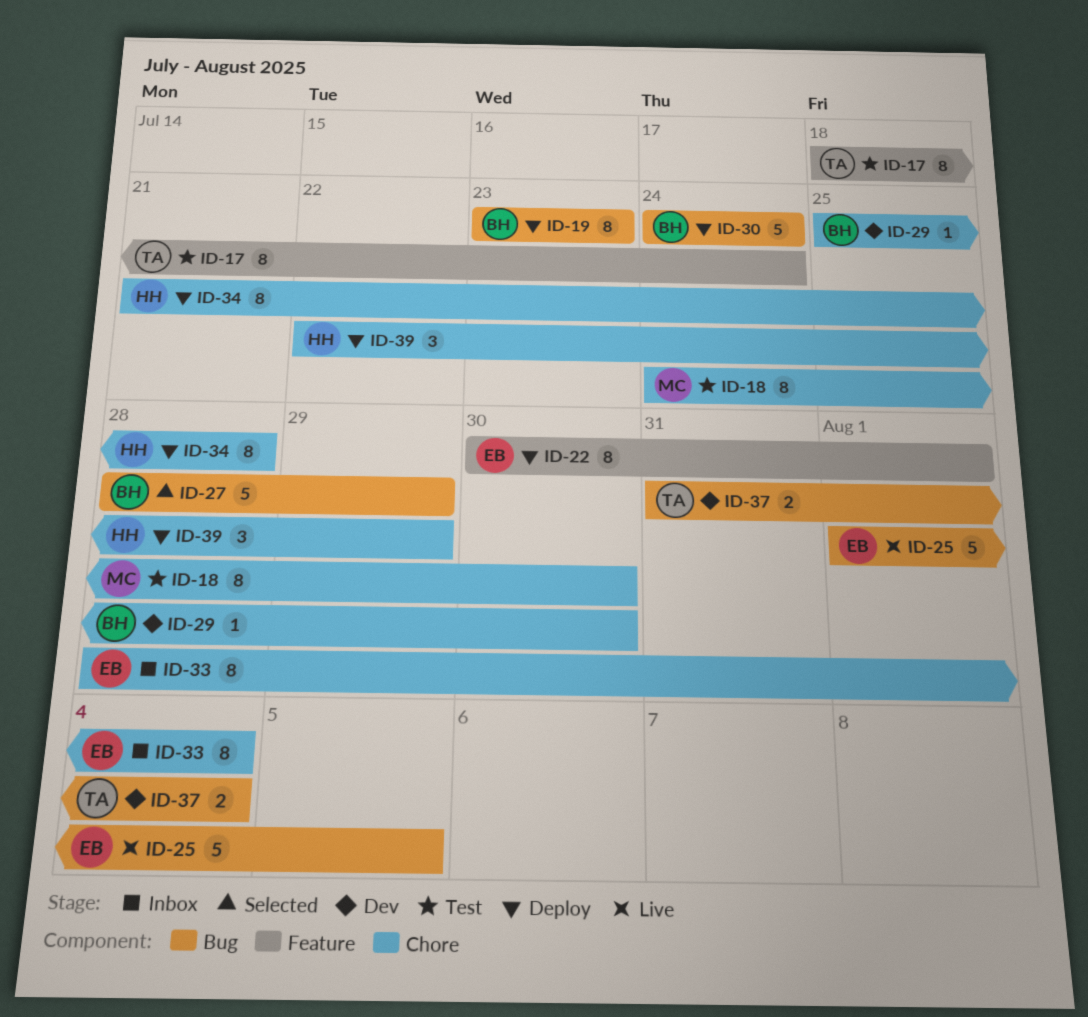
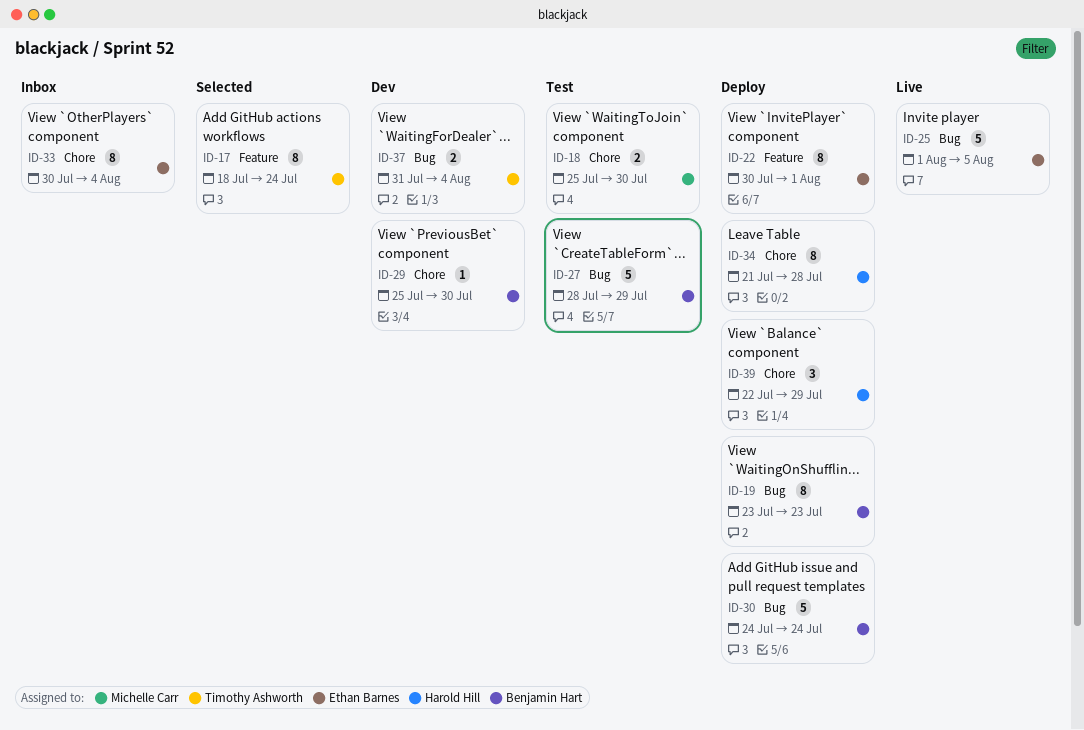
ID-17, status: Test -> Selected
ID-18, estimate: 8 -> 2
ID-18, start: Jul 24 -> Jul 25
ID-27, status: Selected -> Test
ID-33, start: Jul 28 -> Jul 30

